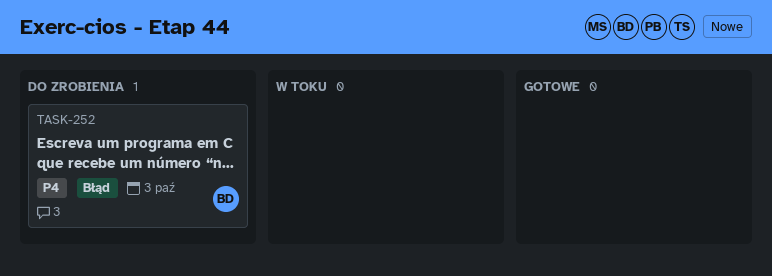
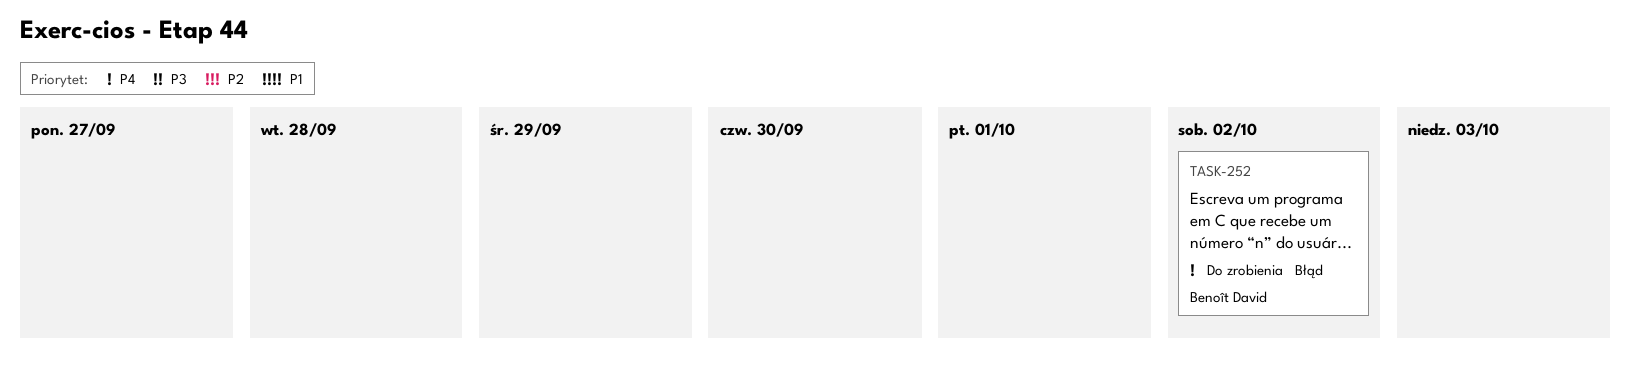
TASK-252, due: Oct 3 -> Oct 2

